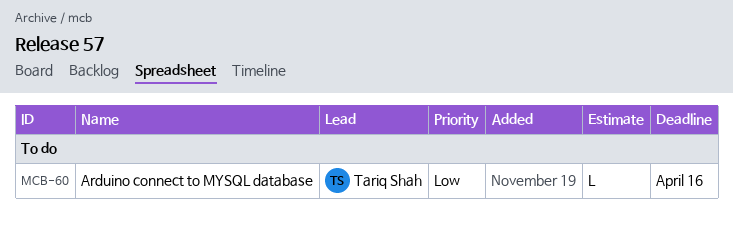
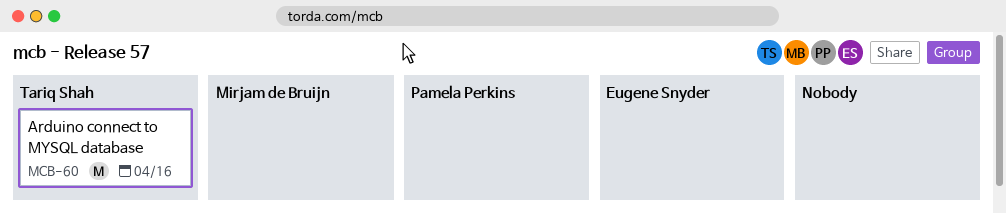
MCB-60, estimate: L -> M

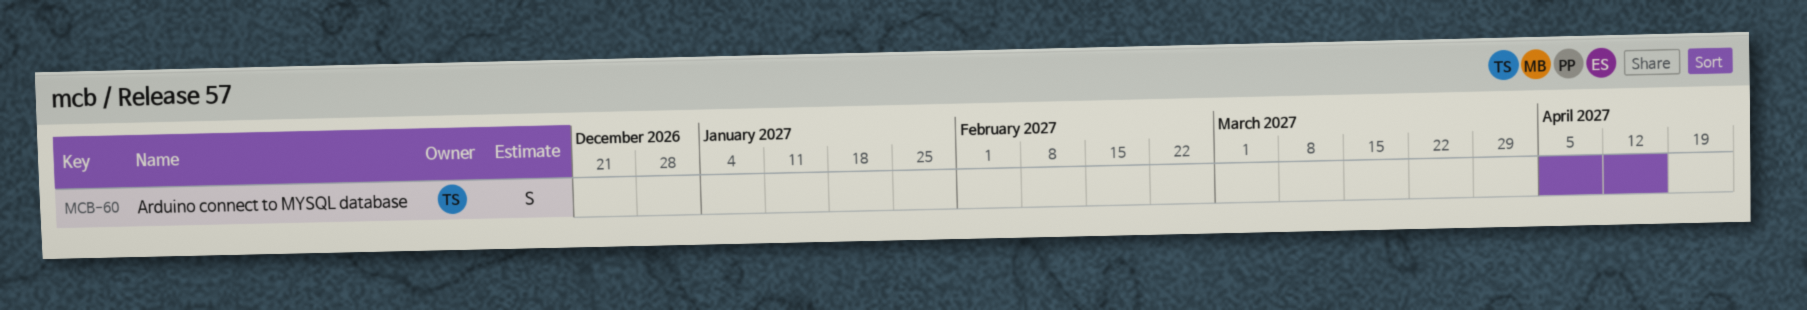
MCB-60, estimate: M -> S

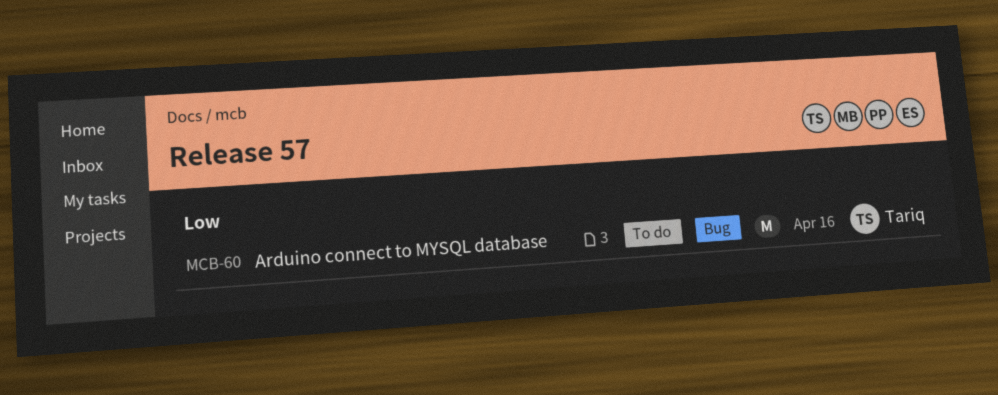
MCB-60, estimate: S -> M

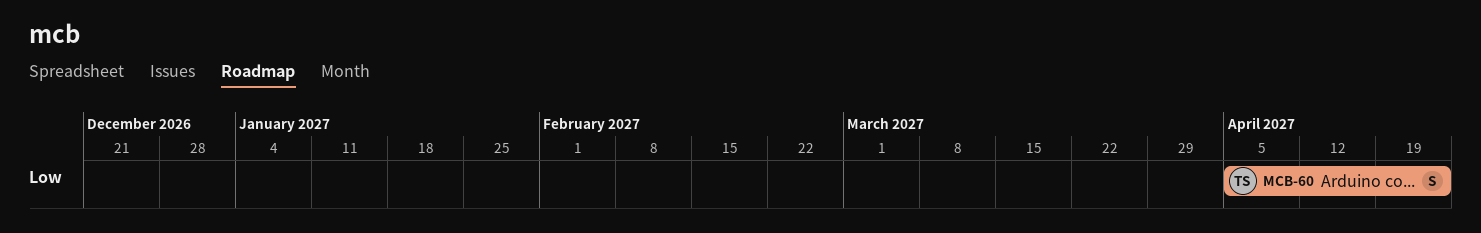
MCB-60, estimate: M -> S
MCB-60, due: Apr 16 -> Apr 23

